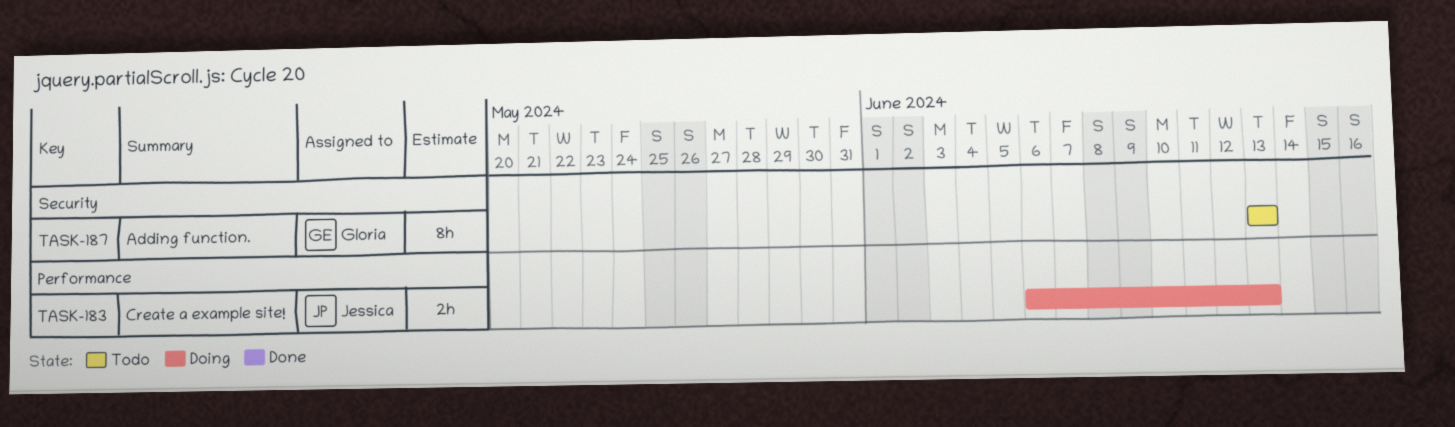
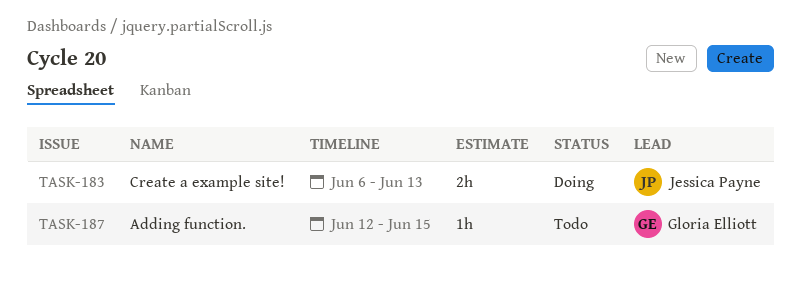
TASK-187, estimate: 8h -> 1h
TASK-187, start: Jun 13 -> Jun 12
TASK-187, due: Jun 13 -> Jun 15

